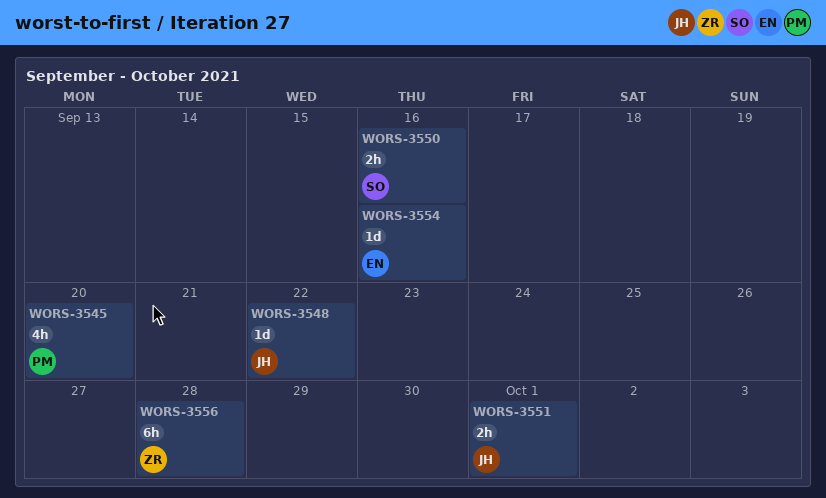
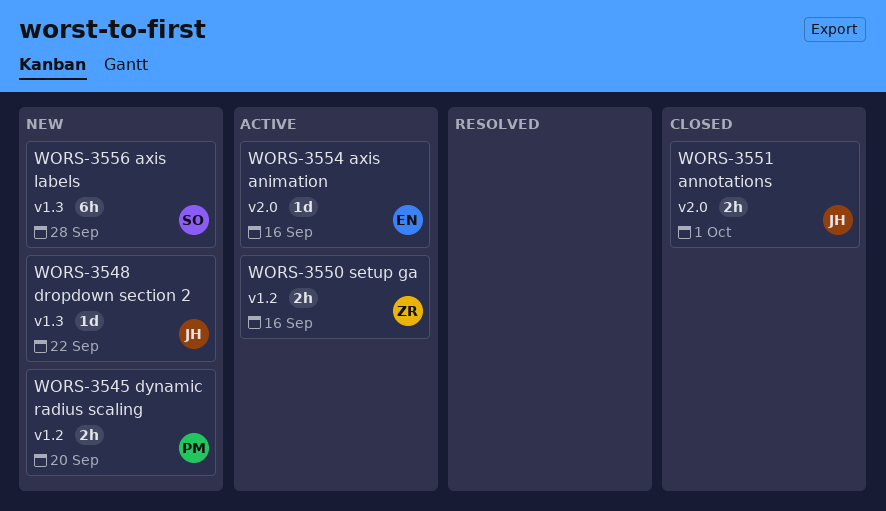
WORS-3545, estimate: 4h -> 2h
WORS-3550, owner: SO -> ZR
WORS-3556, owner: ZR -> SO

